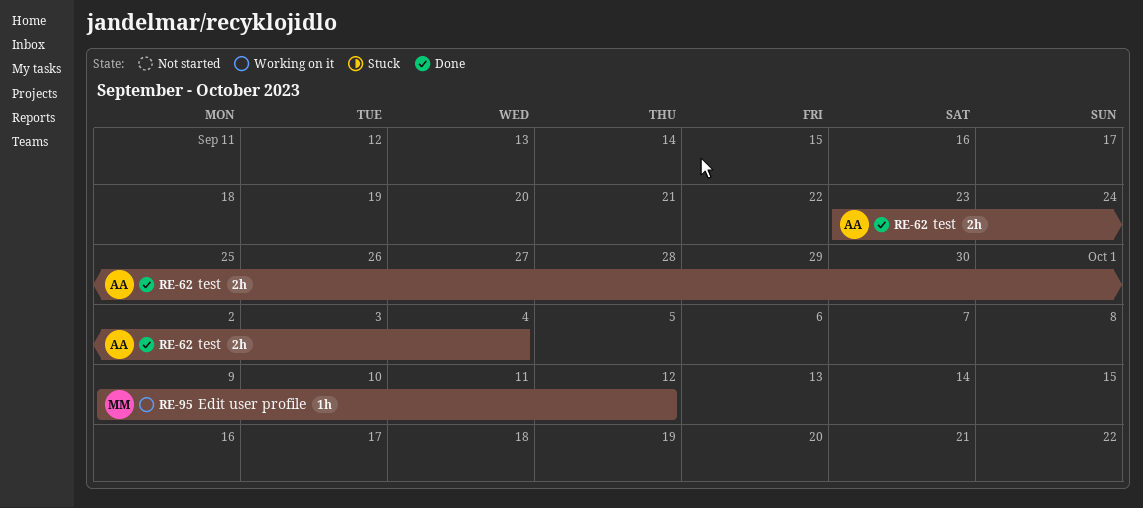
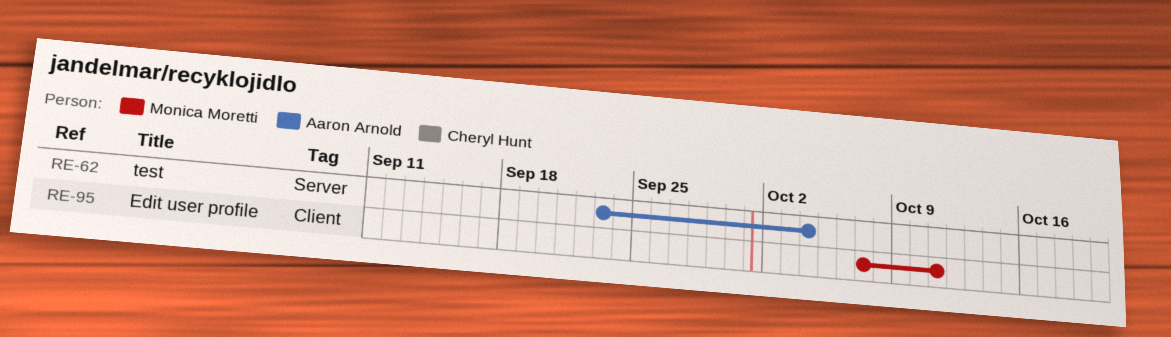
RE-95, start: Oct 9 -> Oct 7
RE-95, due: Oct 12 -> Oct 11

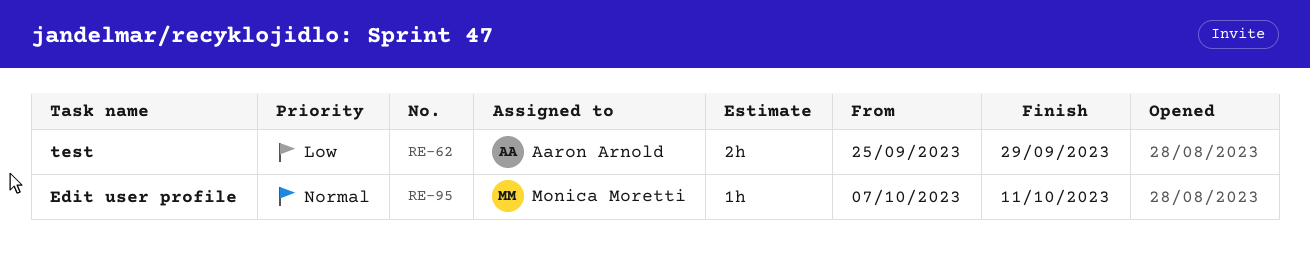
RE-62, start: Sep 23 -> Sep 25
RE-62, due: Oct 4 -> Sep 29

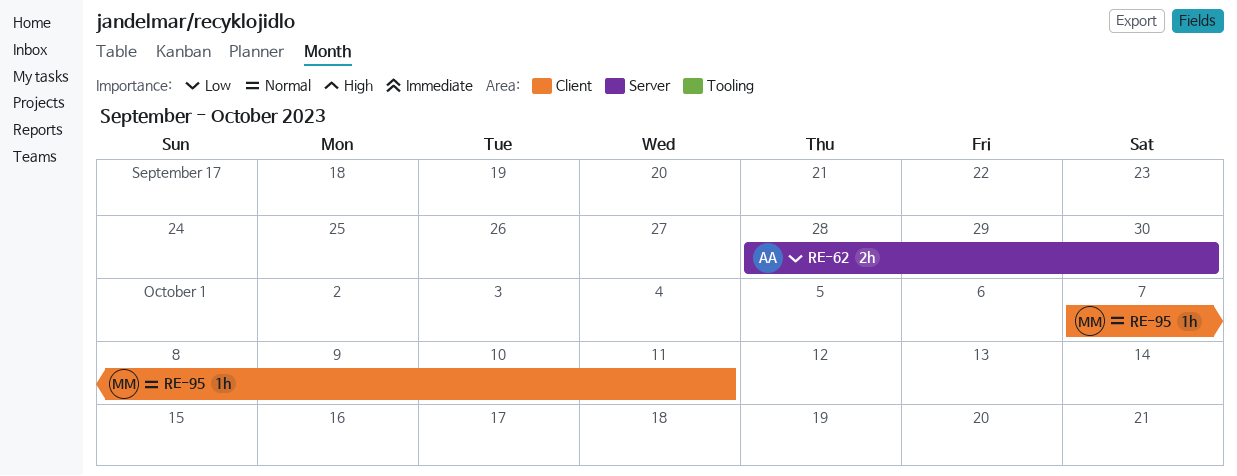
RE-62, start: Sep 25 -> Sep 28
RE-62, due: Sep 29 -> Sep 30

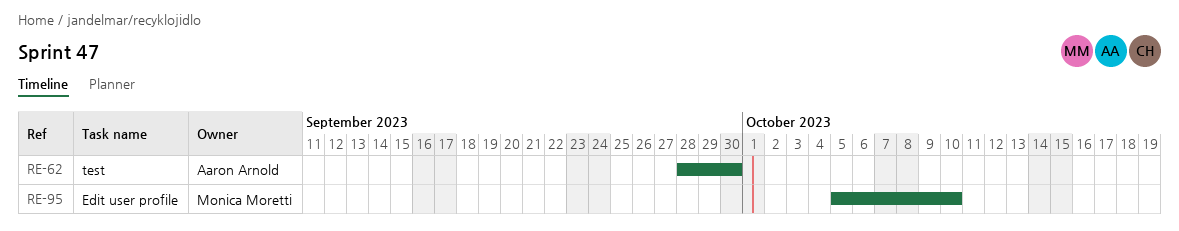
RE-95, start: Oct 7 -> Oct 5
RE-95, due: Oct 11 -> Oct 10

